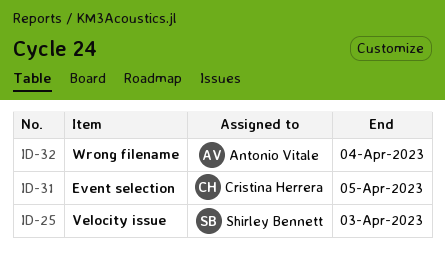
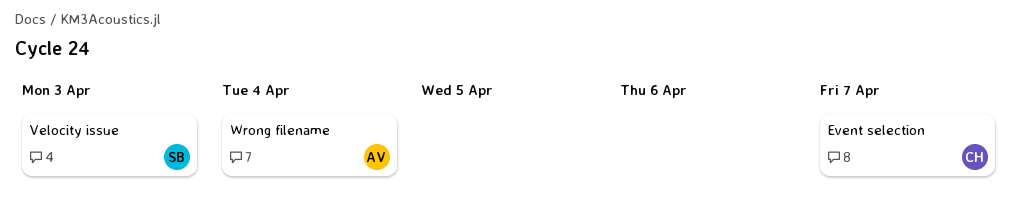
Event selection, due: Apr 5 -> Apr 7

